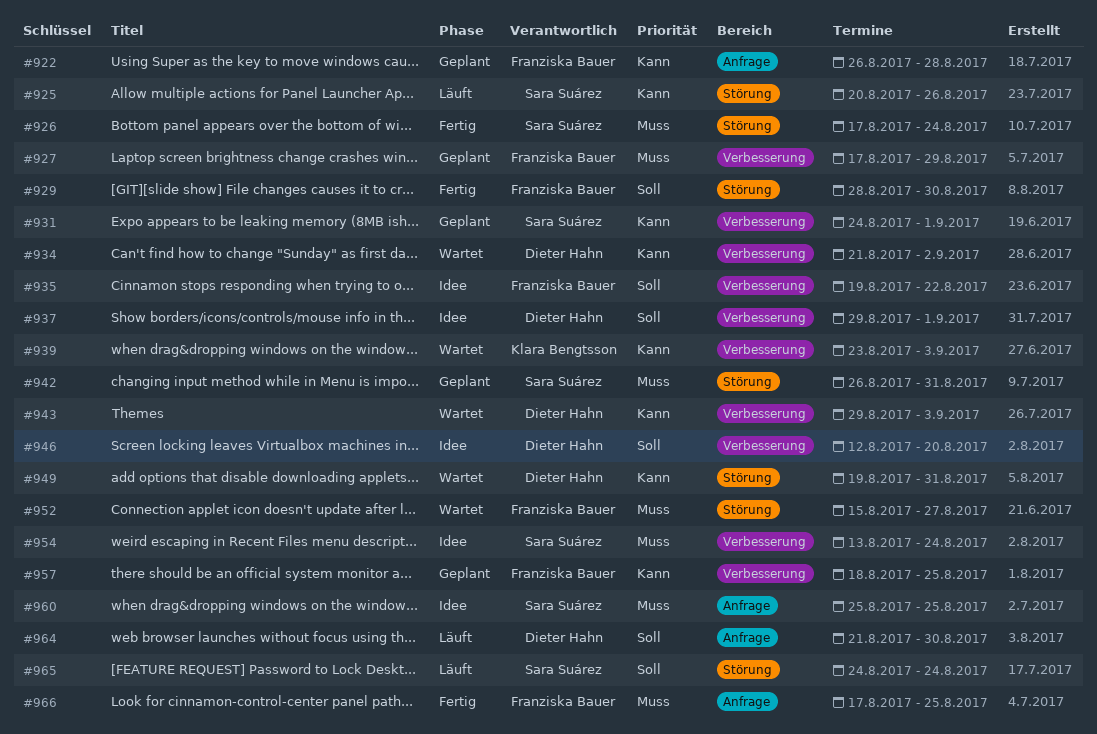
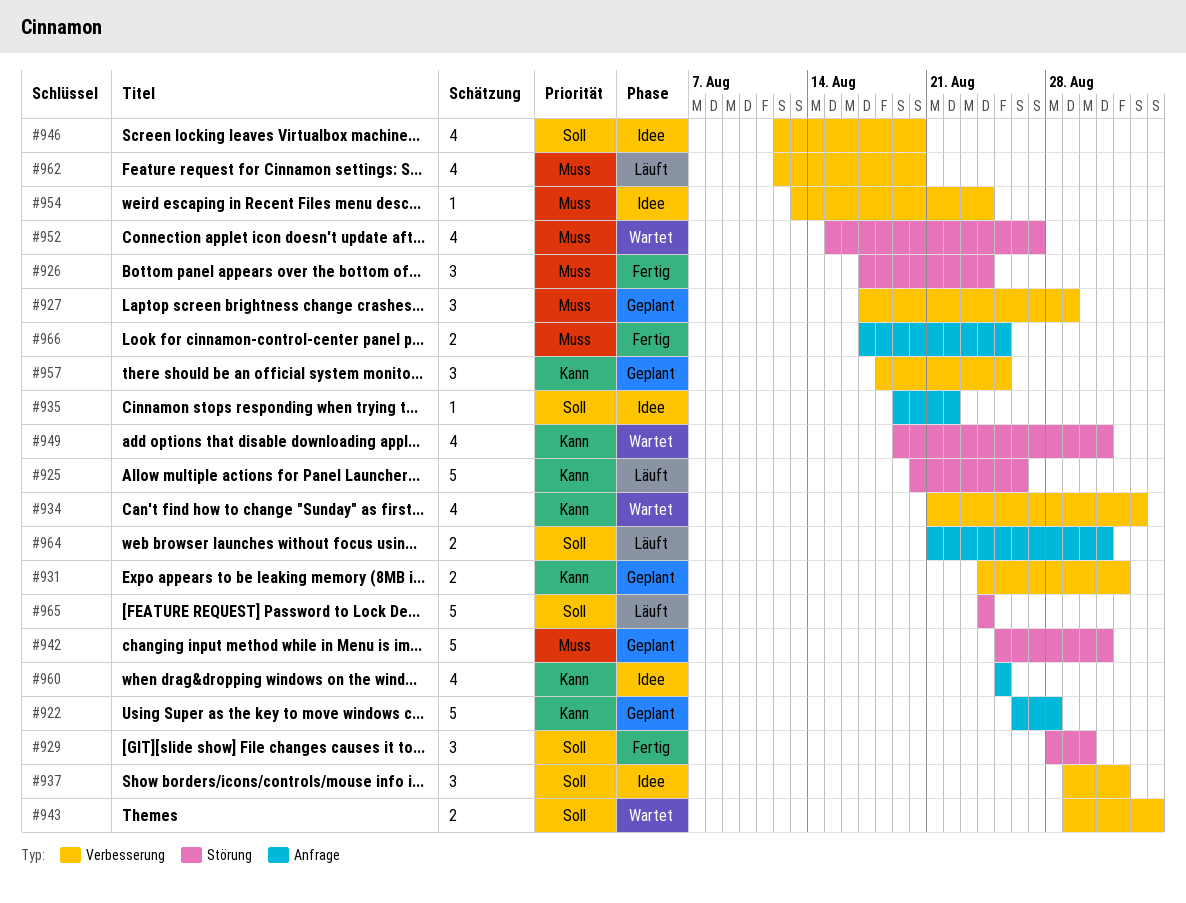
#935, label: Verbesserung -> Anfrage
#939: present -> none
#942, start: Aug 26 -> Aug 25
#943, priority: Kann -> Soll
#960, priority: Muss -> Kann
#962: none -> present
#964, due: Aug 30 -> Aug 31

